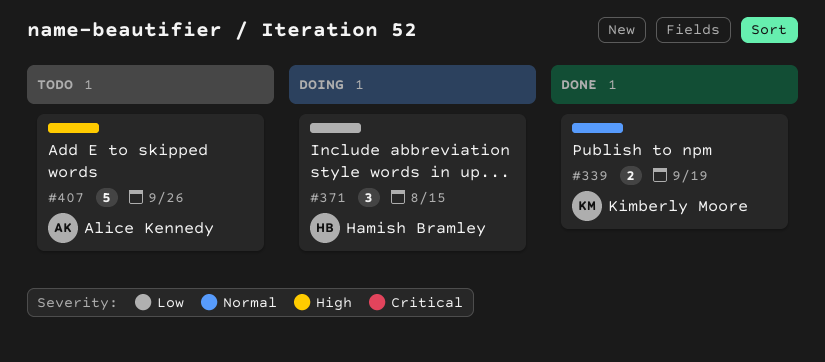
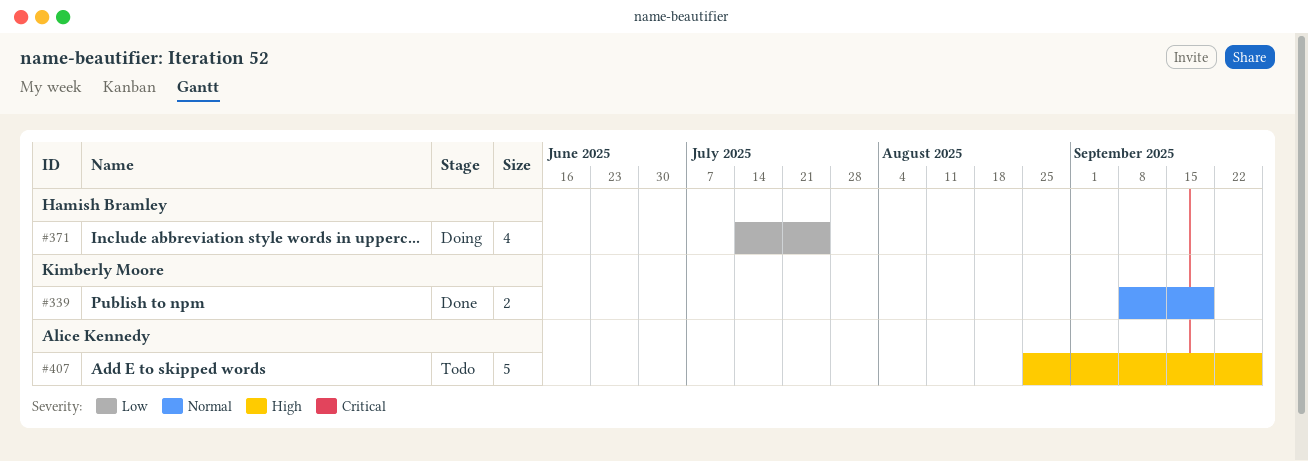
#371, estimate: 3 -> 4
#371, due: Aug 15 -> Jul 25

